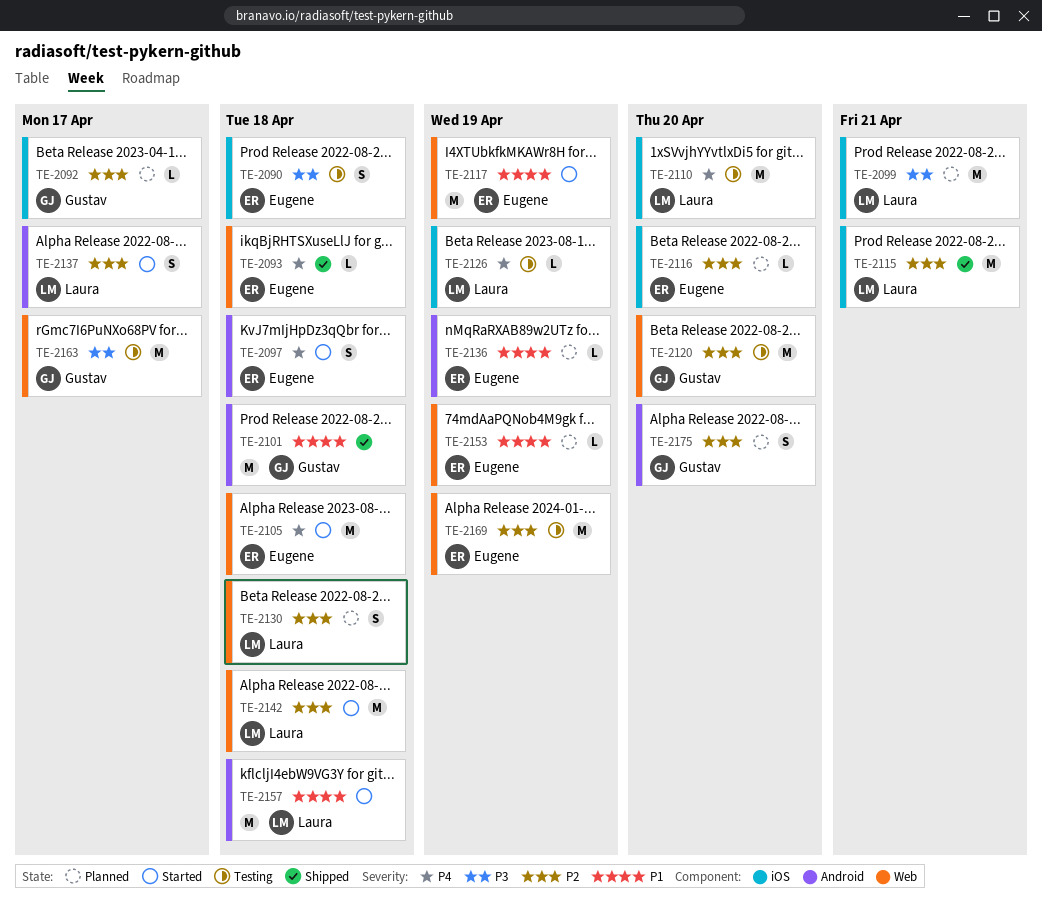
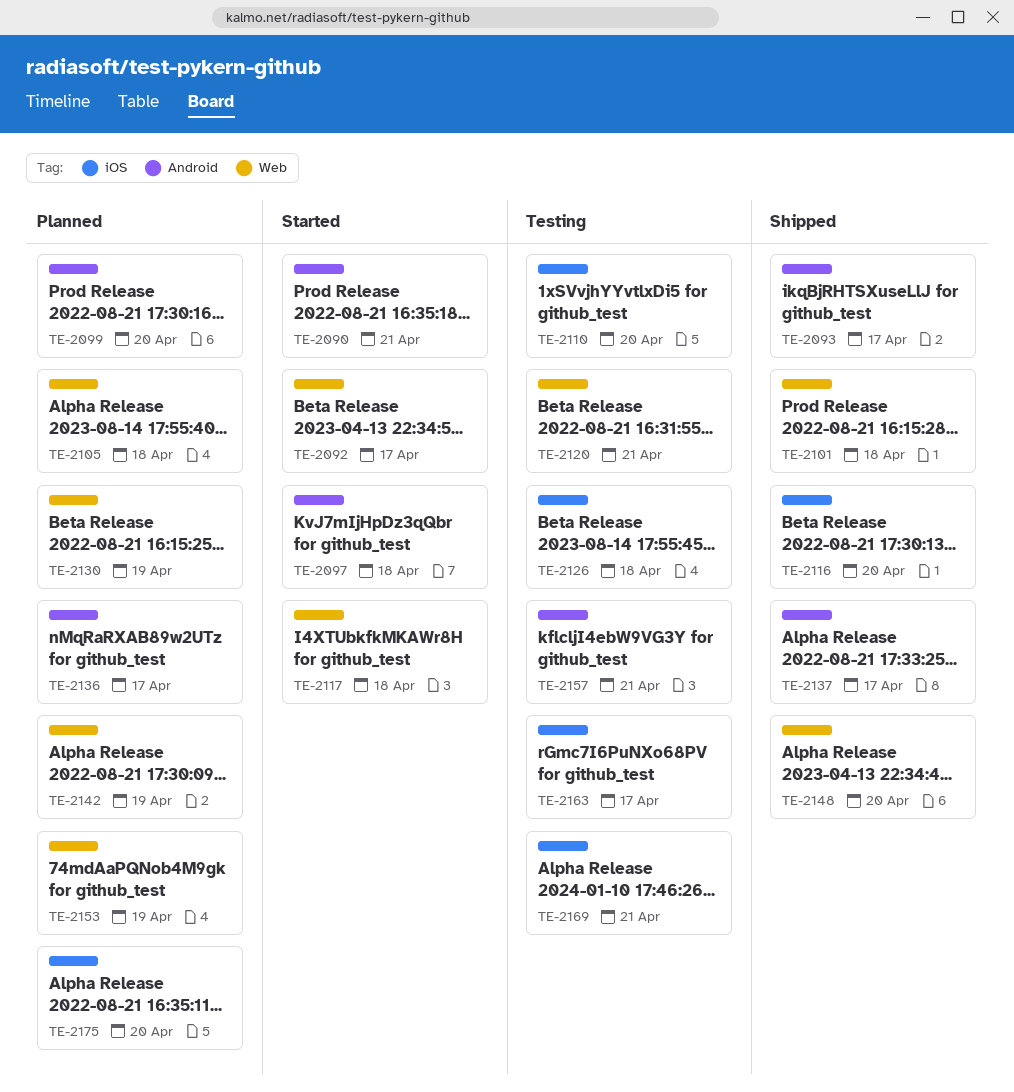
TE-2090, status: Testing -> Started
TE-2090, label: iOS -> Android
TE-2090, due: Apr 18 -> Apr 21
TE-2092, status: Planned -> Started
TE-2092, label: iOS -> Web
TE-2093, label: Web -> Android
TE-2093, due: Apr 18 -> Apr 17
TE-2099, label: iOS -> Android
TE-2099, due: Apr 21 -> Apr 20
TE-2101, label: Android -> Web
TE-2105, status: Started -> Planned
TE-2115: present -> none
TE-2116, status: Planned -> Shipped
TE-2117, due: Apr 19 -> Apr 18
TE-2120, due: Apr 20 -> Apr 21
TE-2126, due: Apr 19 -> Apr 18
TE-2130, due: Apr 18 -> Apr 19
TE-2136, due: Apr 19 -> Apr 17
TE-2137, status: Started -> Shipped
TE-2142, status: Started -> Planned
TE-2142, due: Apr 18 -> Apr 19
TE-2148: none -> present
TE-2157, status: Started -> Testing
TE-2157, due: Apr 18 -> Apr 21
TE-2163, label: Web -> iOS
TE-2169, label: Web -> iOS
TE-2169, due: Apr 19 -> Apr 21
TE-2175, label: Android -> iOS

